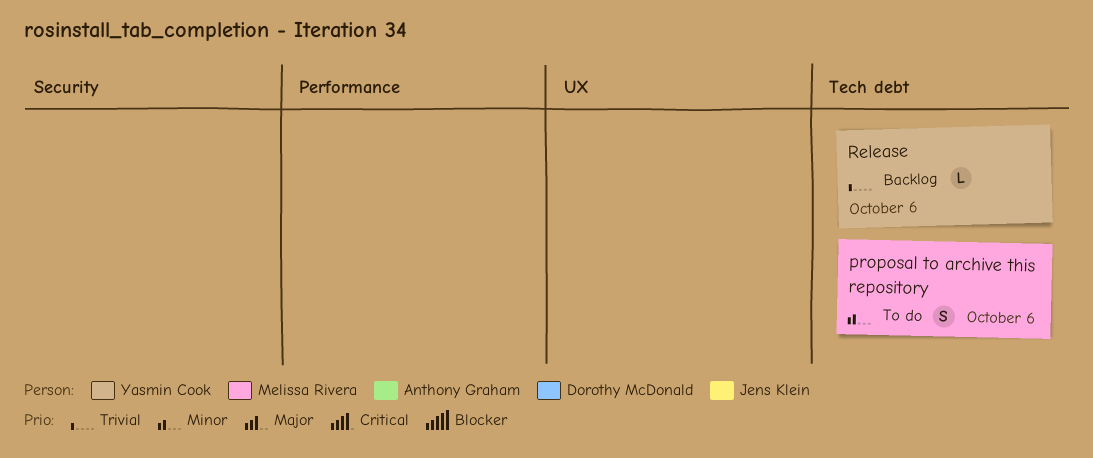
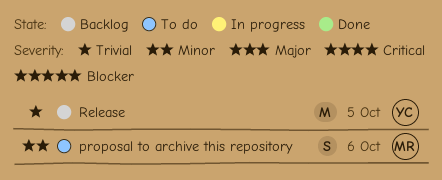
Release, estimate: L -> M
Release, due: Oct 6 -> Oct 5

